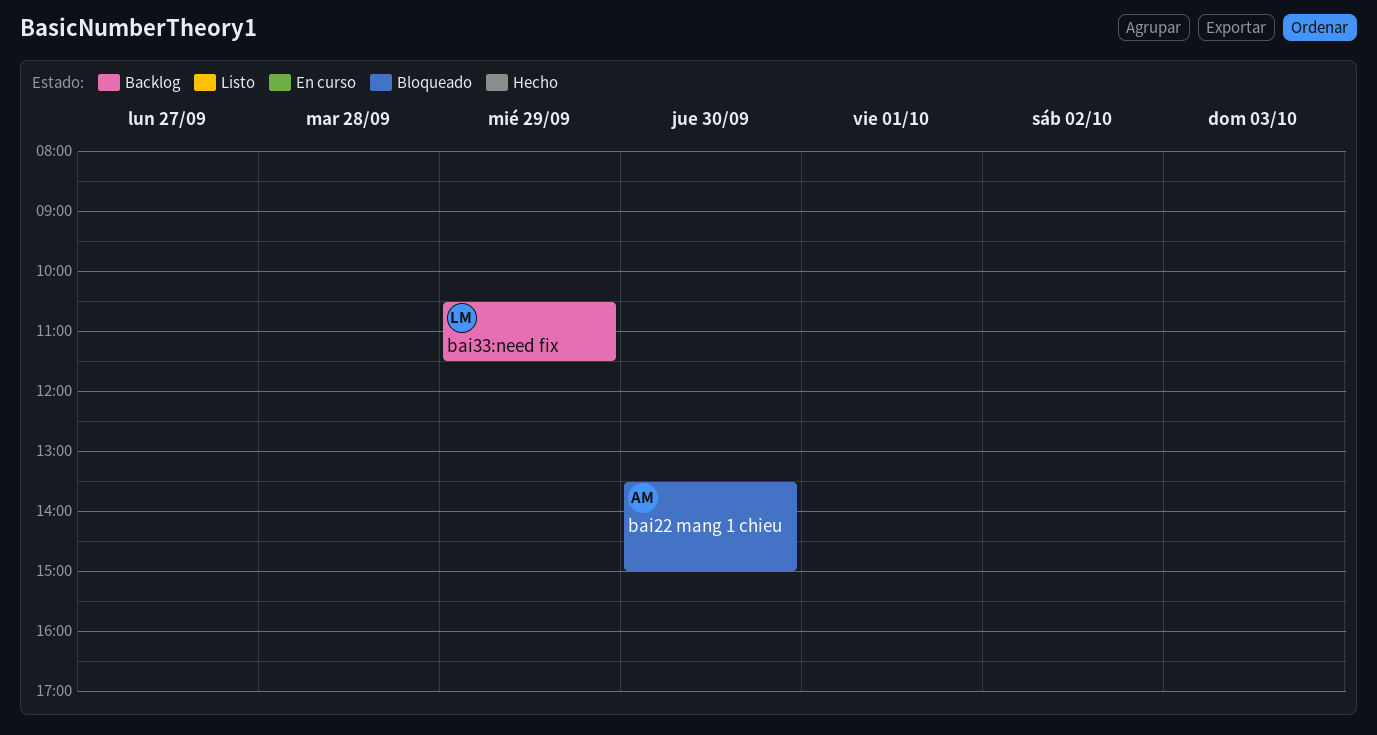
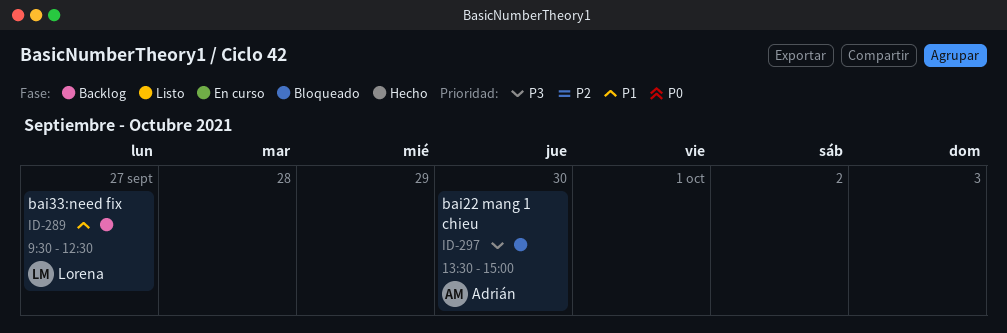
bai33:need fix, day: Sep 29 -> Sep 27
bai33:need fix, begins: 10:30 -> 09:30
bai33:need fix, ends: 11:30 -> 12:30

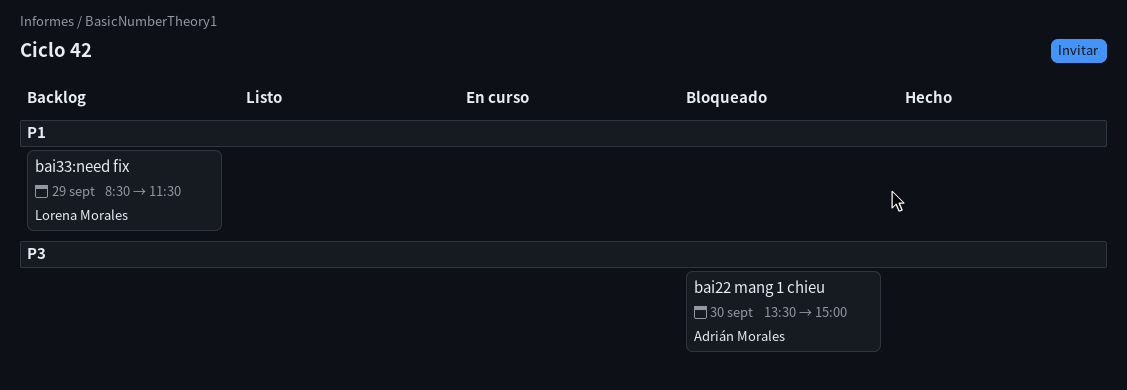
bai33:need fix, day: Sep 27 -> Sep 29
bai33:need fix, begins: 09:30 -> 08:30
bai33:need fix, ends: 12:30 -> 11:30

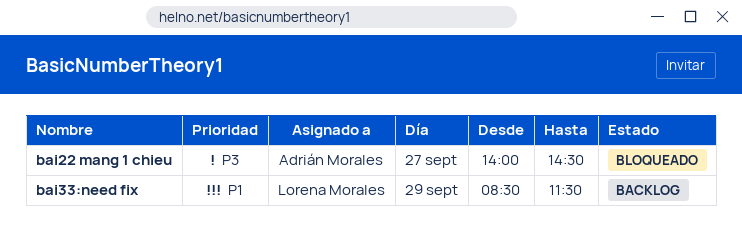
bai22 mang 1 chieu, day: Sep 30 -> Sep 27
bai22 mang 1 chieu, begins: 13:30 -> 14:00
bai22 mang 1 chieu, ends: 15:00 -> 14:30

